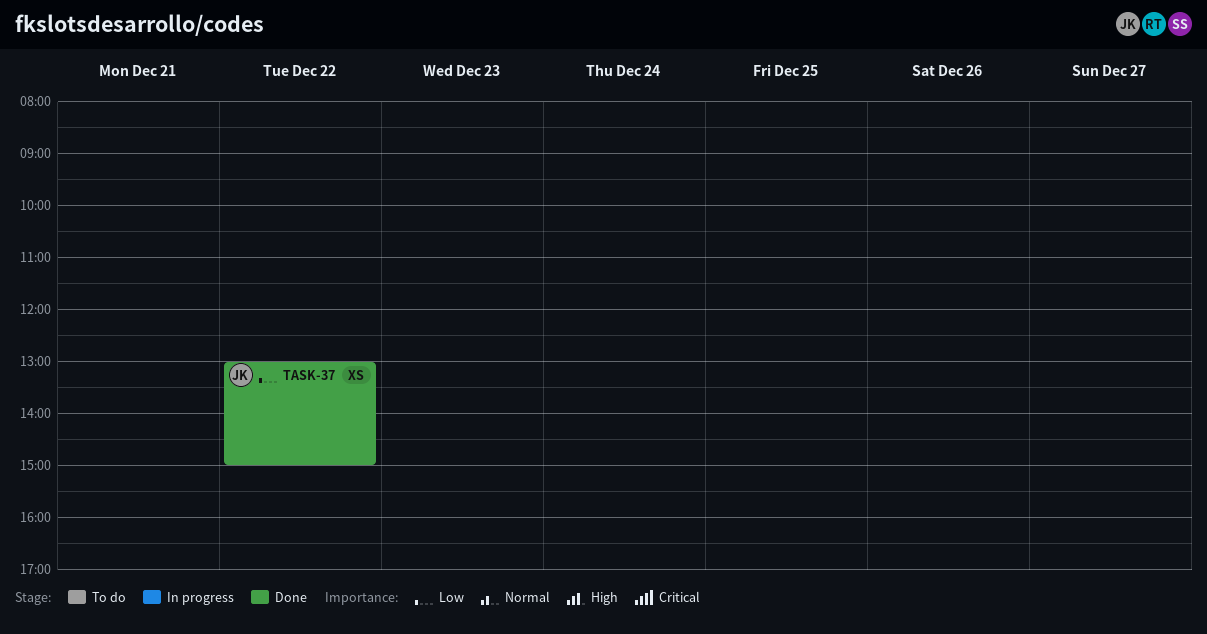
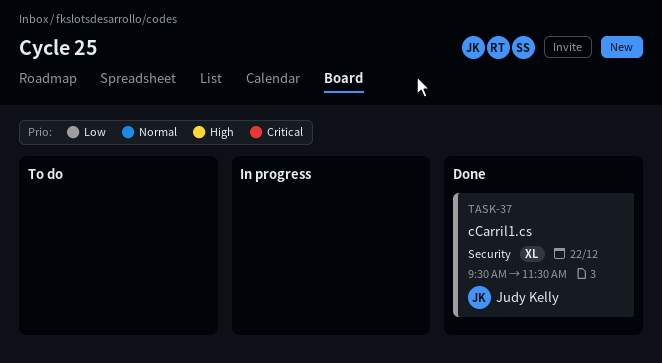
TASK-37, estimate: XS -> XL
TASK-37, begins: 13:00 -> 09:30
TASK-37, ends: 15:00 -> 11:30

